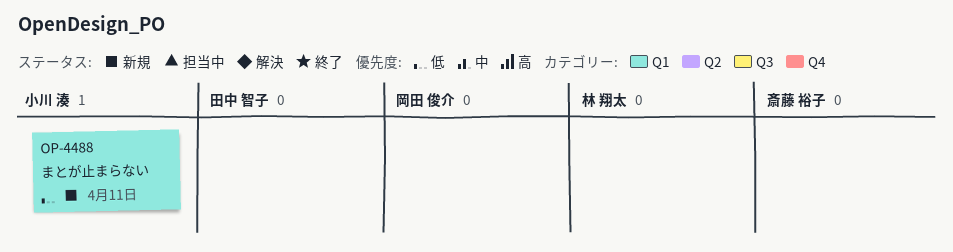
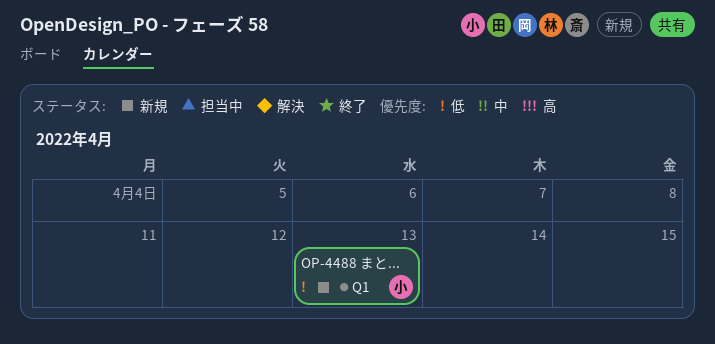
OP-4488, due: Apr 11 -> Apr 13

